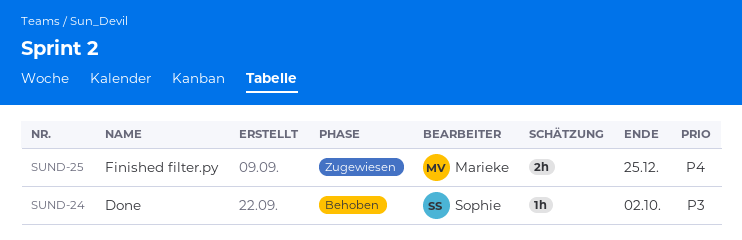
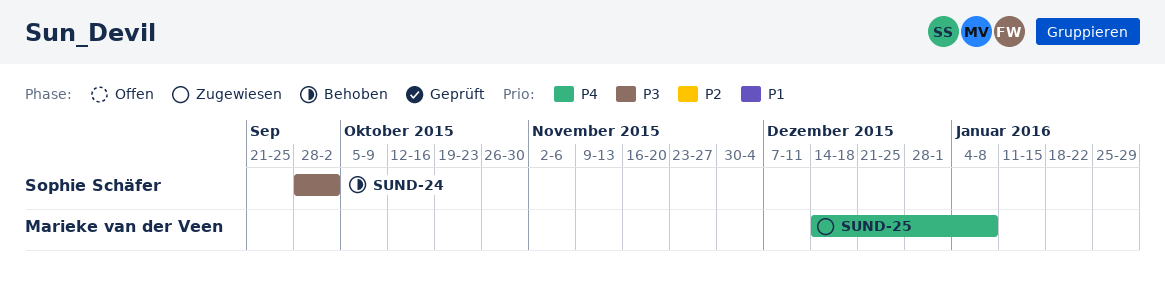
SUND-25, due: Dec 25 -> Jan 8

